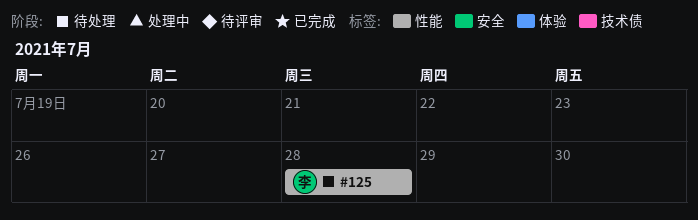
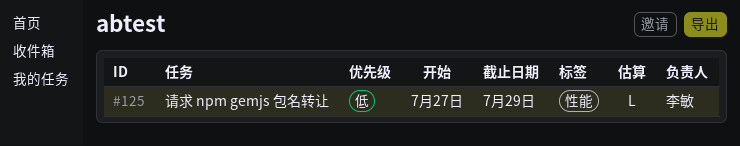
#125, start: Jul 28 -> Jul 27
#125, due: Jul 28 -> Jul 29

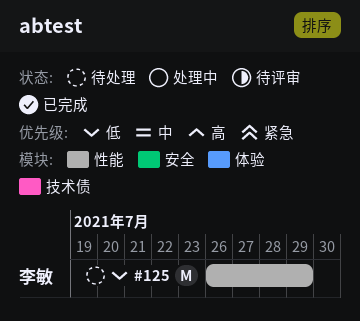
#125, estimate: L -> M
#125, start: Jul 27 -> Jul 26

